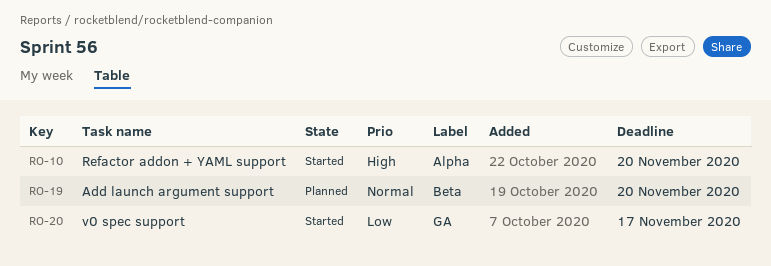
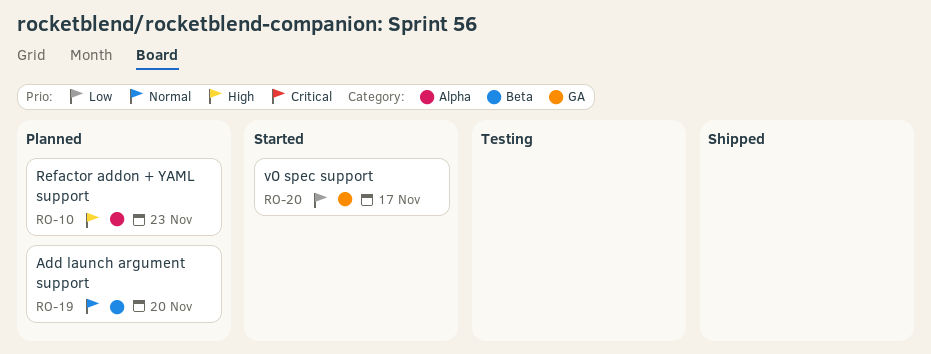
RO-10, status: Started -> Planned
RO-10, due: Nov 20 -> Nov 23

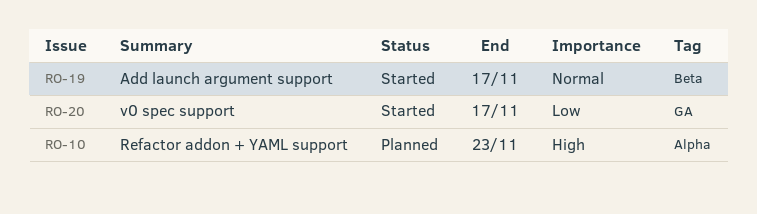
RO-19, status: Planned -> Started
RO-19, due: Nov 20 -> Nov 17

